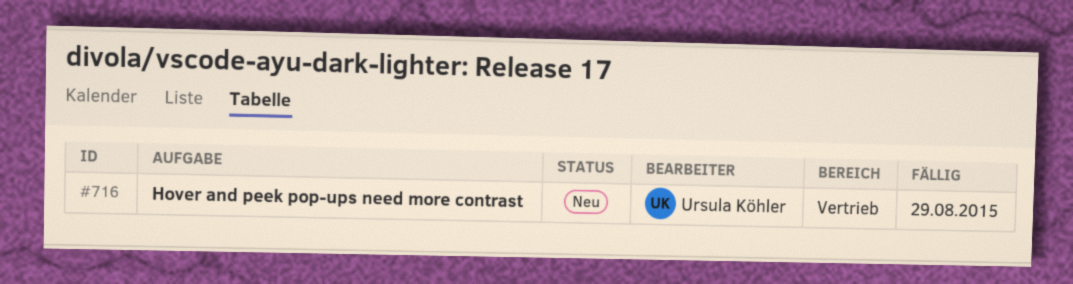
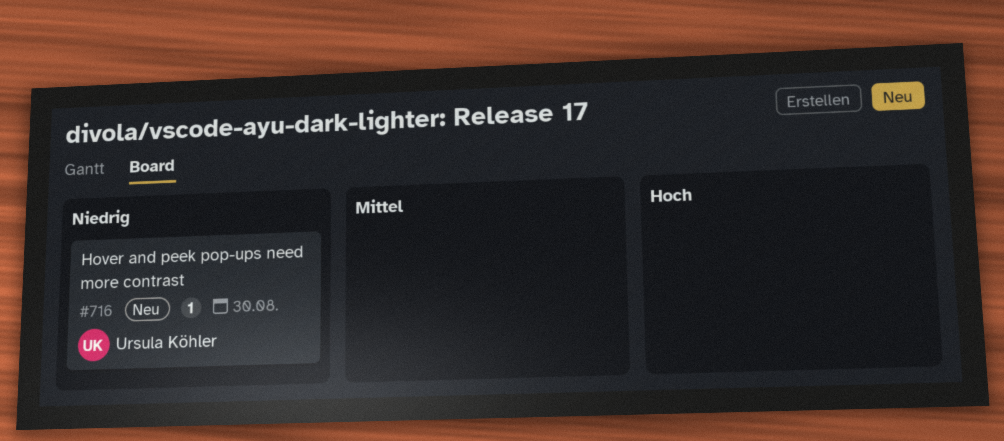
#716, due: Aug 29 -> Aug 30

